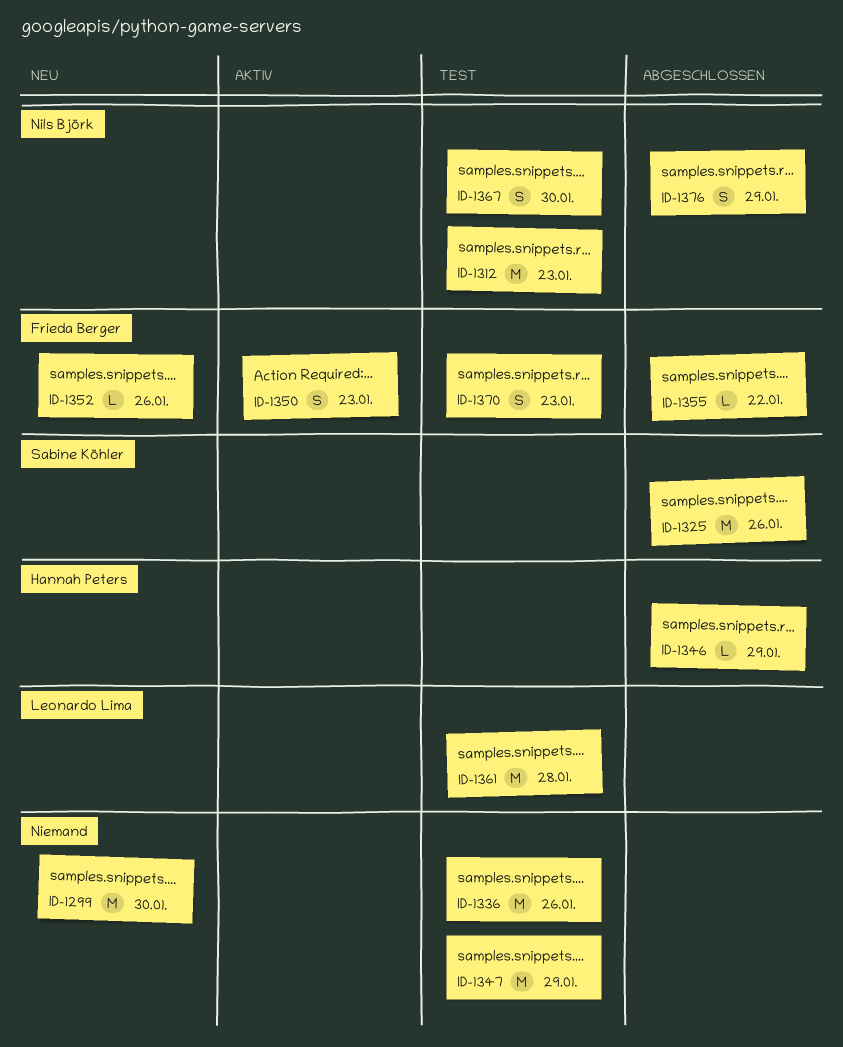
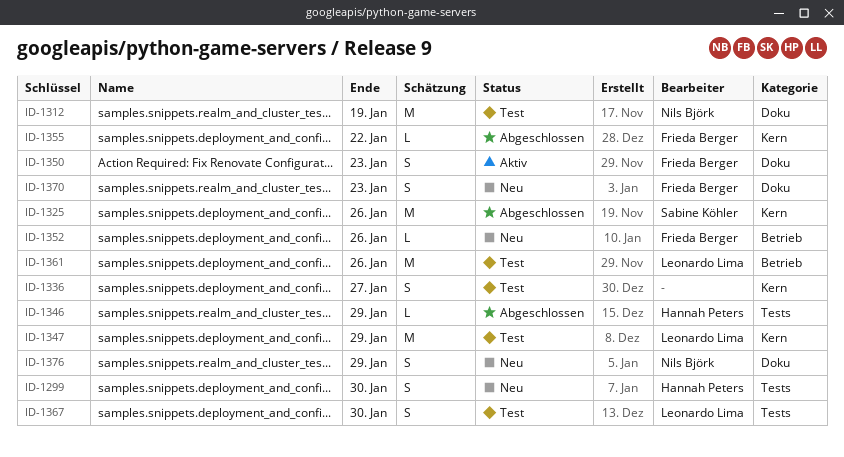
ID-1299, owner: none -> Hannah Peters
ID-1299, estimate: M -> S
ID-1312, due: Jan 23 -> Jan 19
ID-1336, estimate: M -> S
ID-1336, due: Jan 26 -> Jan 27
ID-1347, owner: none -> Leonardo Lima
ID-1361, due: Jan 28 -> Jan 26
ID-1367, owner: Nils Björk -> Leonardo Lima
ID-1370, status: Test -> Neu
ID-1376, status: Abgeschlossen -> Neu

